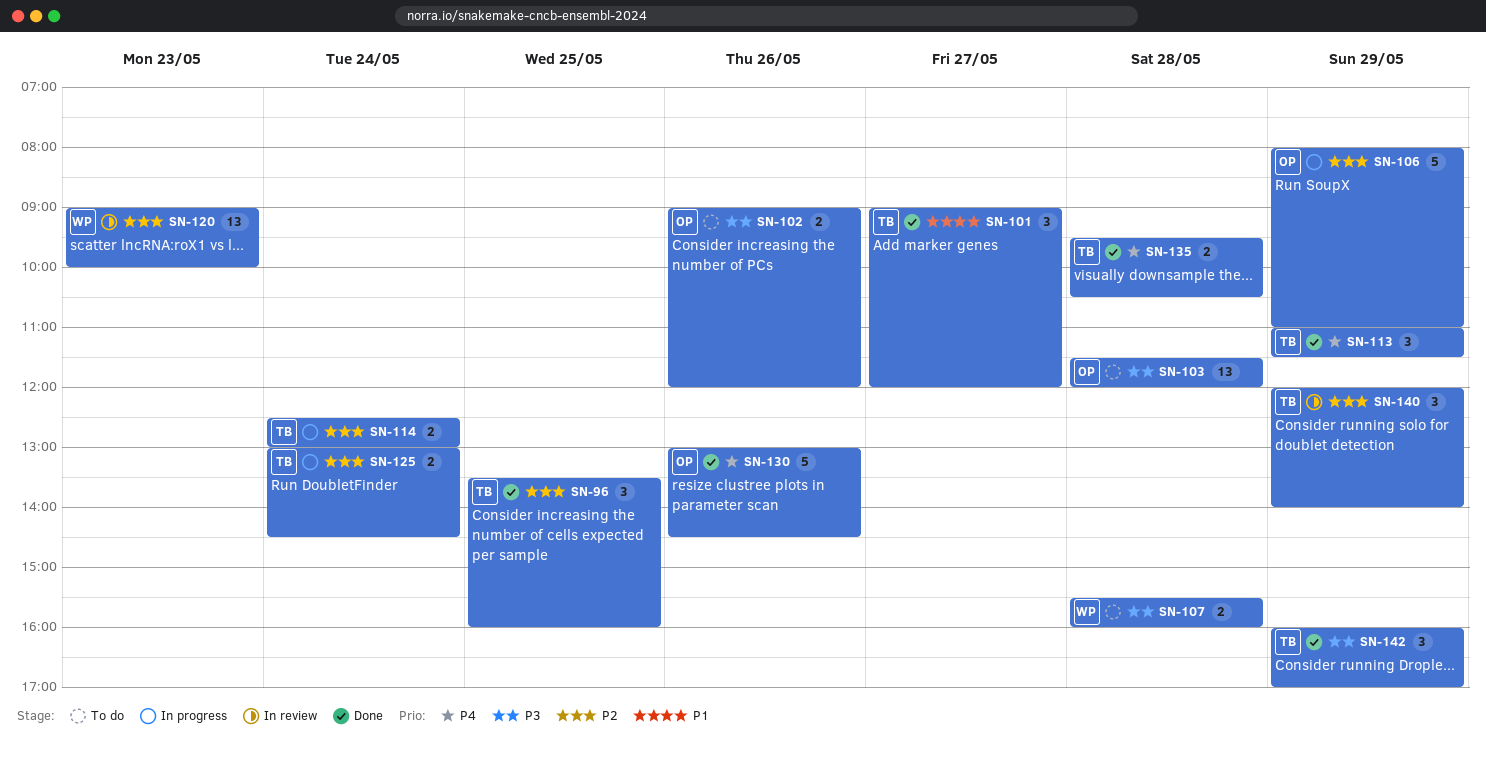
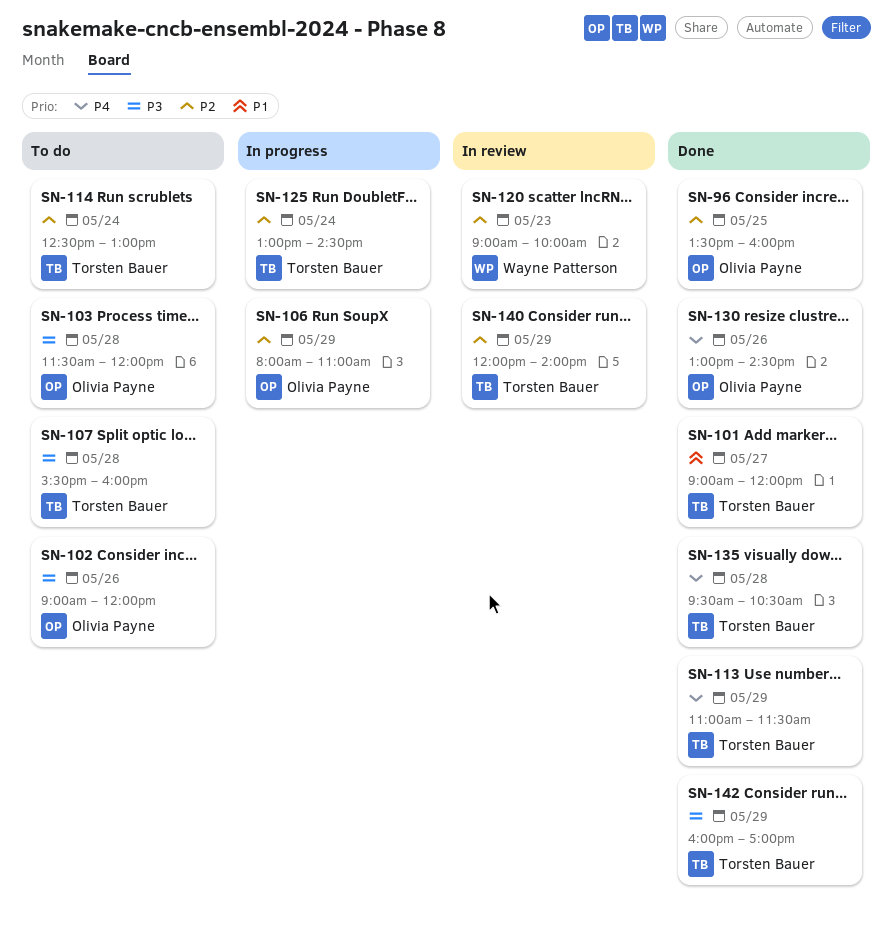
SN-96, owner: Torsten Bauer -> Olivia Payne
SN-107, owner: Wayne Patterson -> Torsten Bauer
SN-114, status: In progress -> To do

